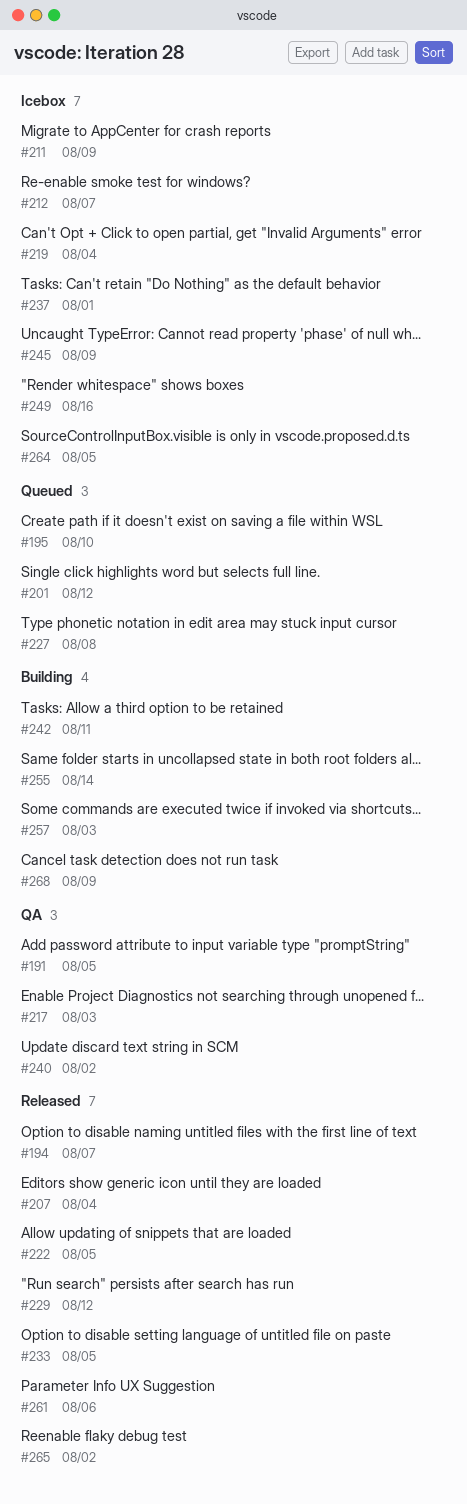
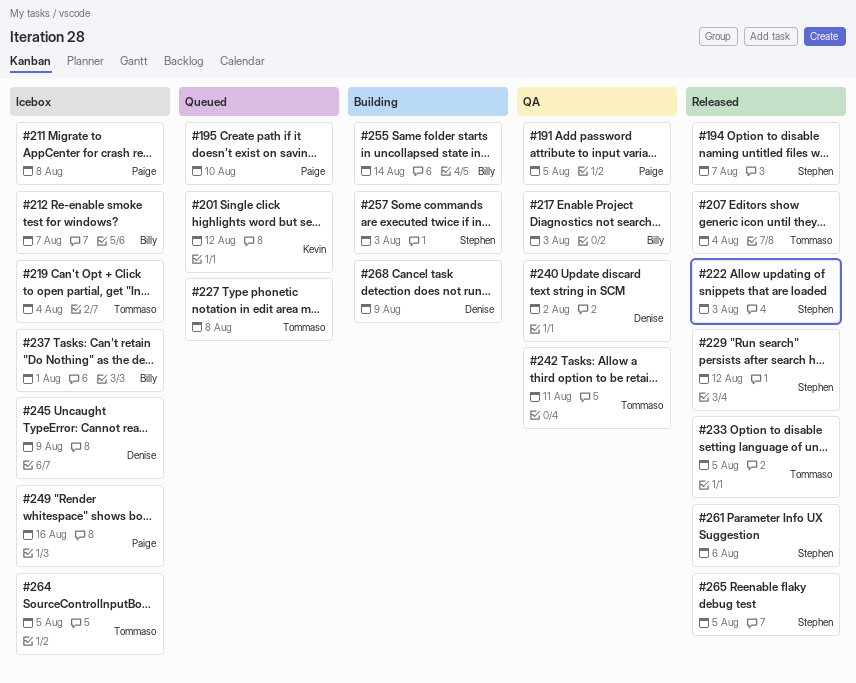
#211, due: Aug 9 -> Aug 8
#222, due: Aug 5 -> Aug 3
#242, status: Building -> QA
#265, due: Aug 2 -> Aug 5

